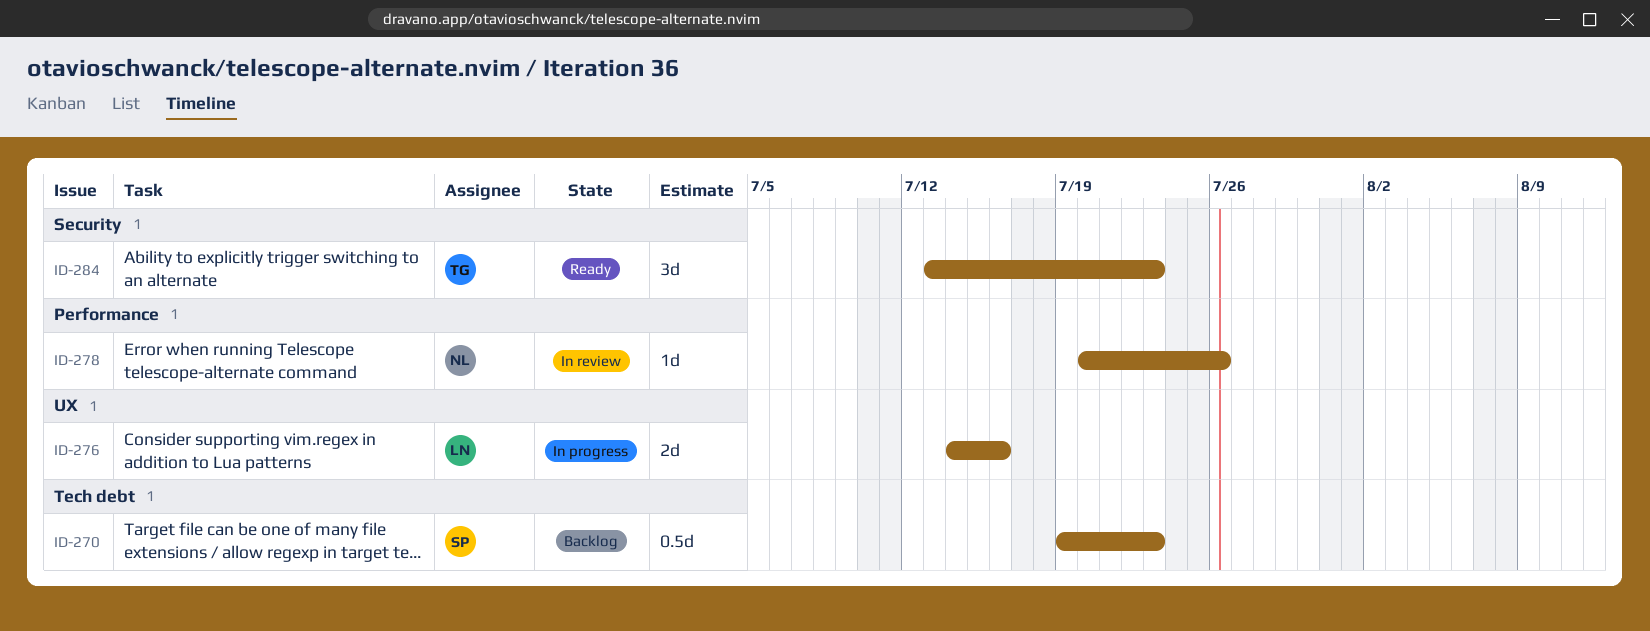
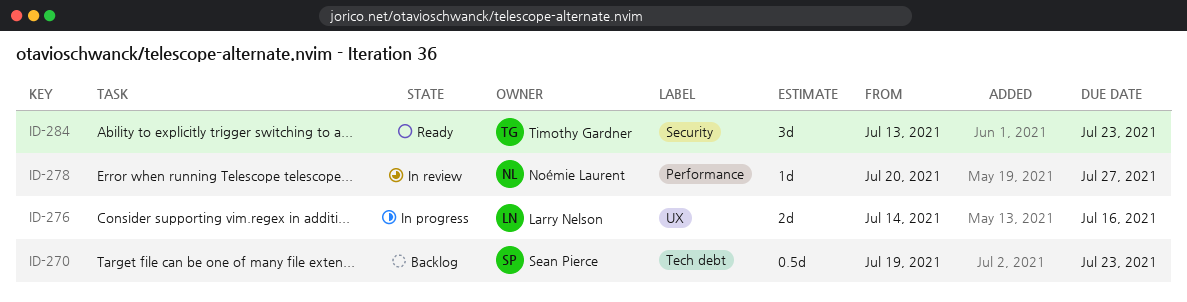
ID-278, due: Jul 26 -> Jul 27

